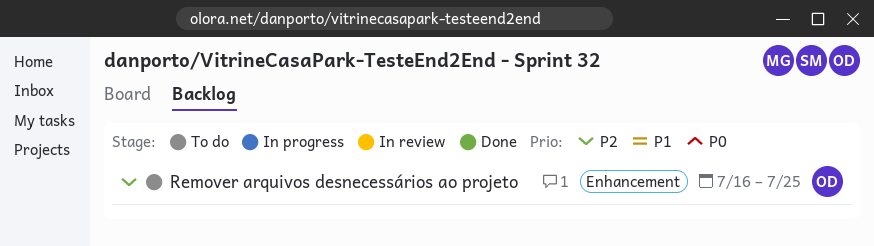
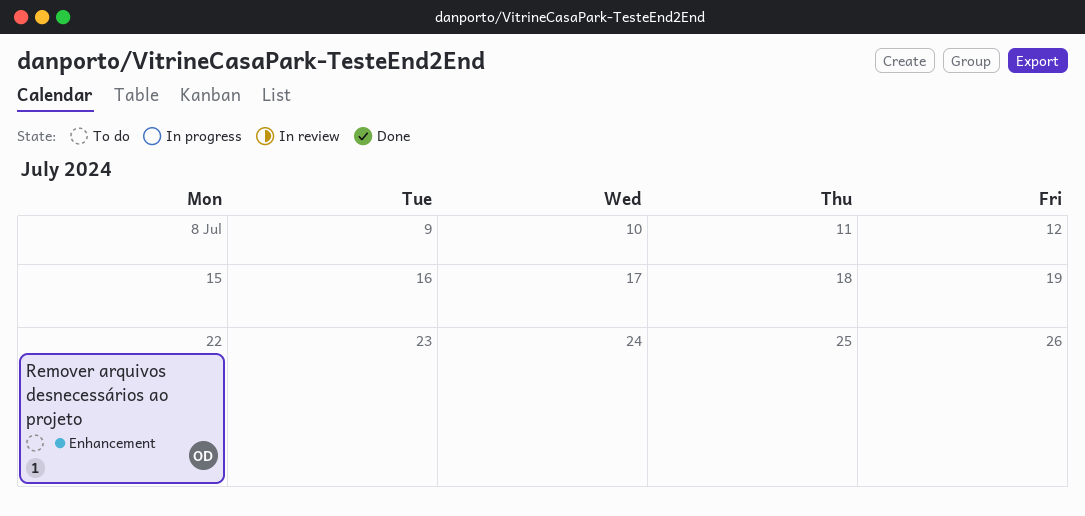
Remover arquivos desnecessários ao projeto, due: Jul 25 -> Jul 22

